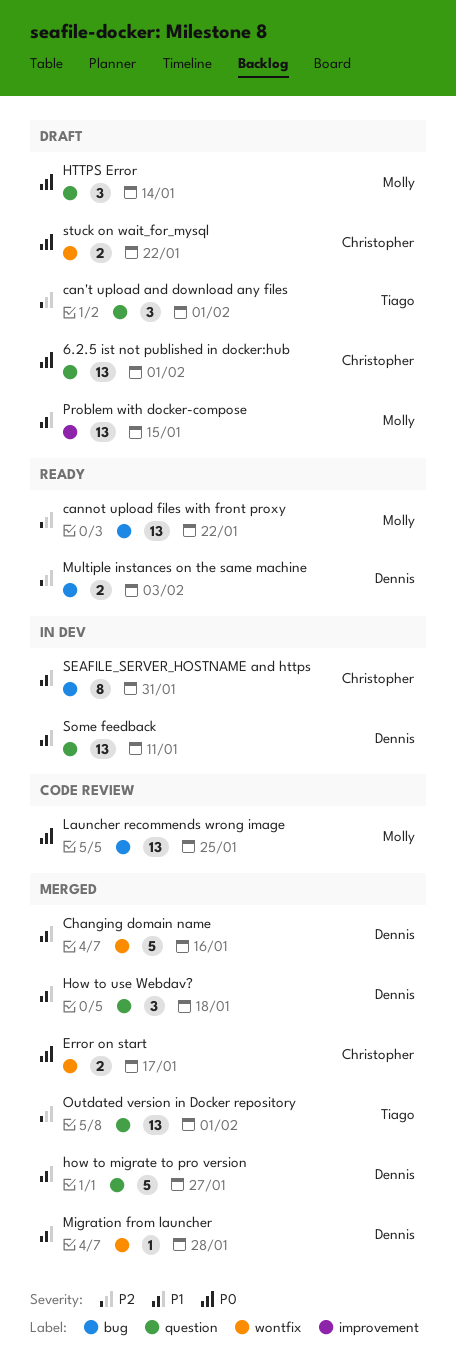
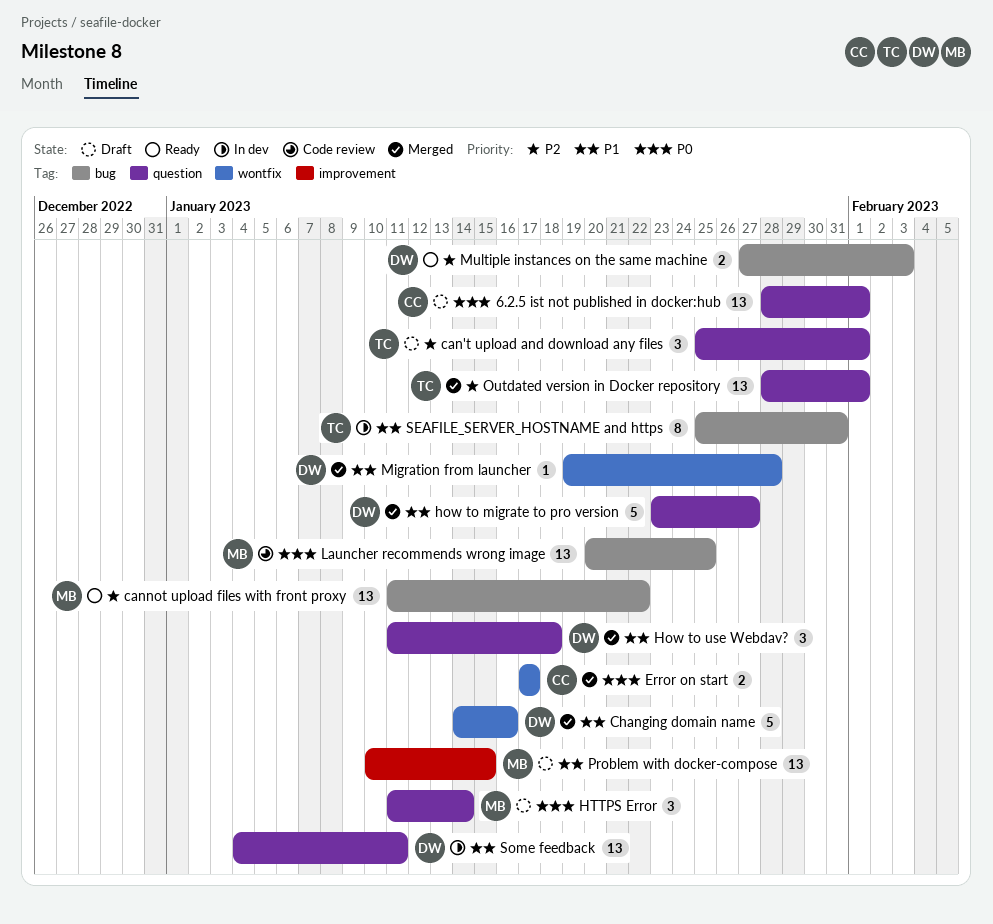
SEAFILE_SERVER_HOSTNAME and https, owner: Christopher -> Tiago
stuck on wait_for_mysql: present -> none

